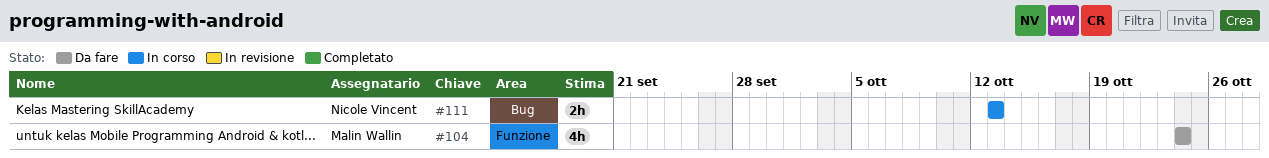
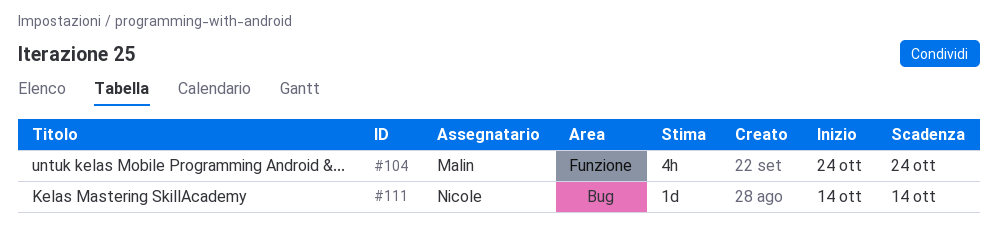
#111, estimate: 2h -> 1d
#111, start: Oct 13 -> Oct 14
#111, due: Oct 13 -> Oct 14

